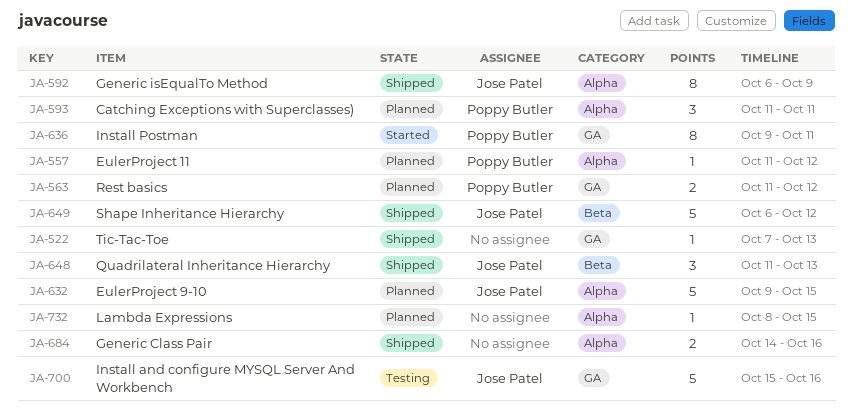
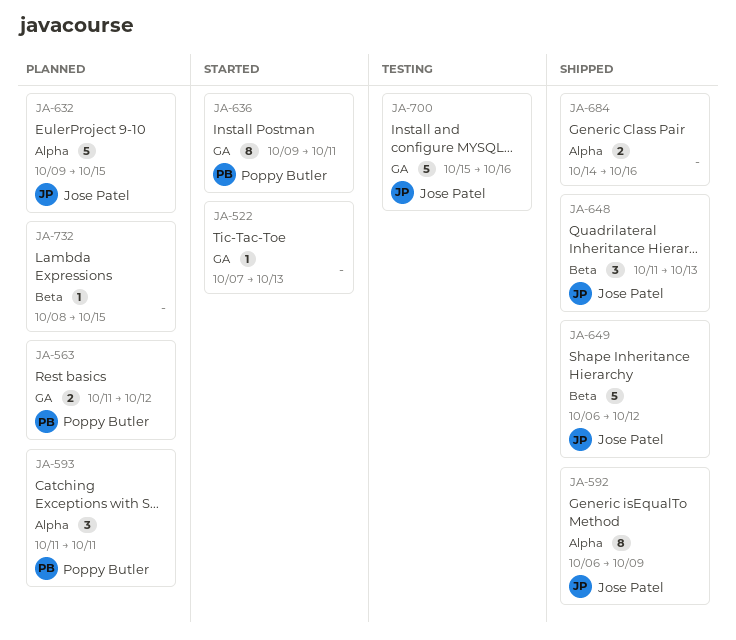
JA-522, status: Shipped -> Started
JA-557: present -> none
JA-732, label: Alpha -> Beta

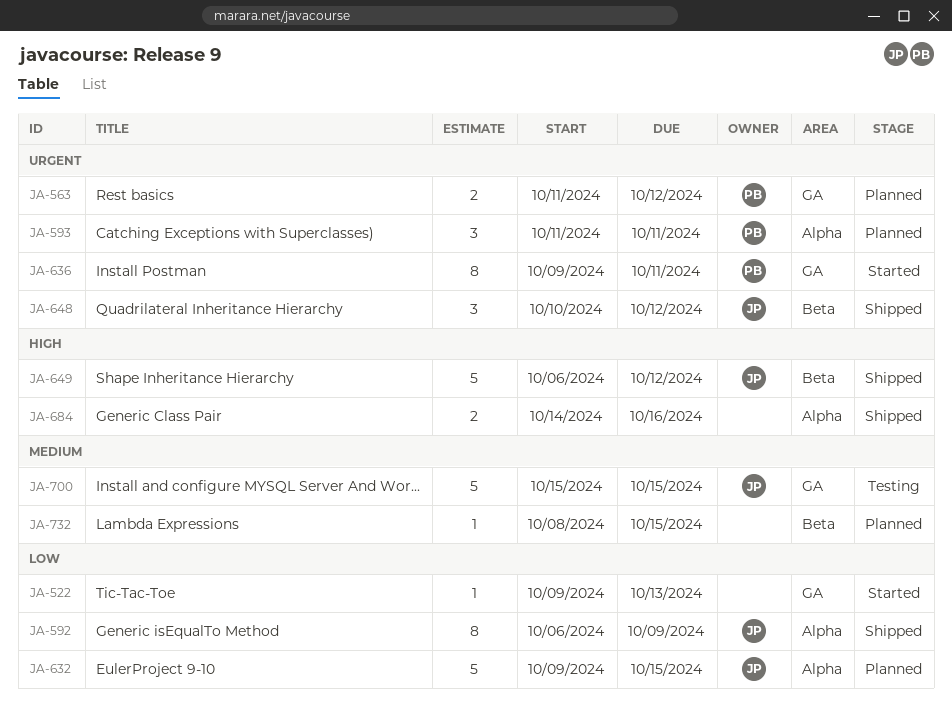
JA-522, start: Oct 7 -> Oct 9
JA-648, start: Oct 11 -> Oct 10
JA-648, due: Oct 13 -> Oct 12
JA-700, due: Oct 16 -> Oct 15

